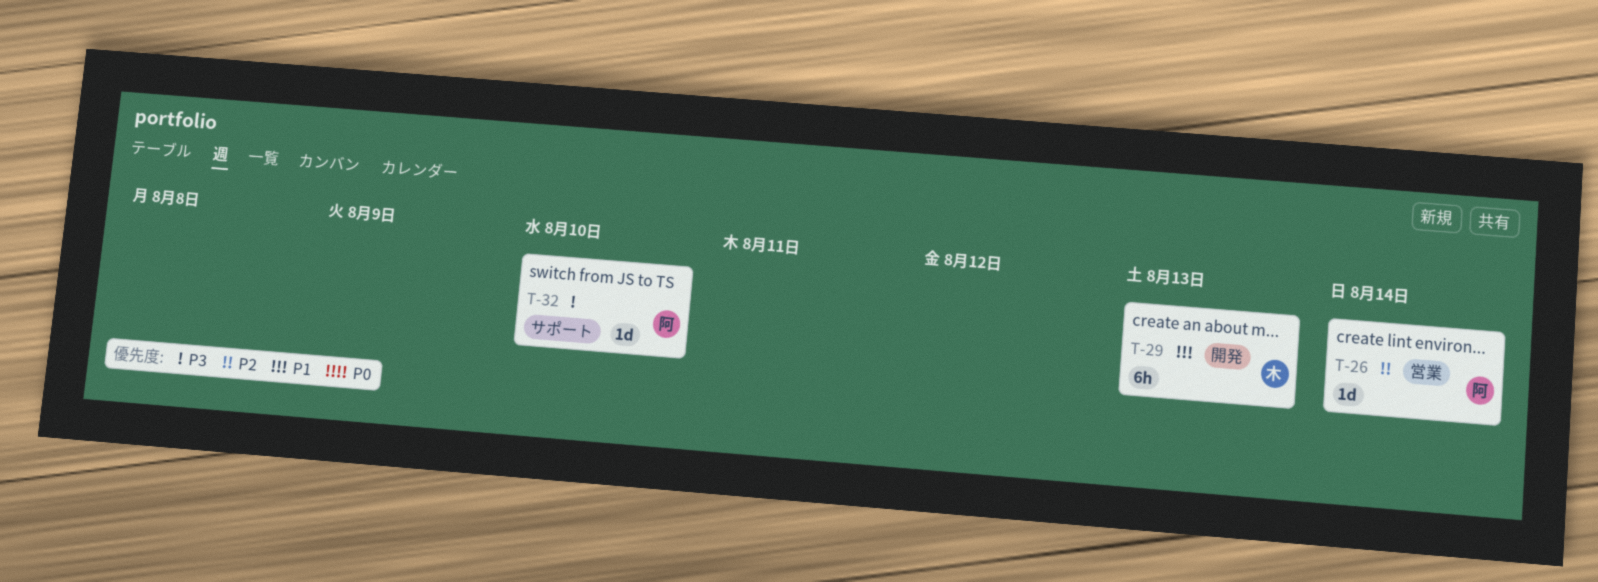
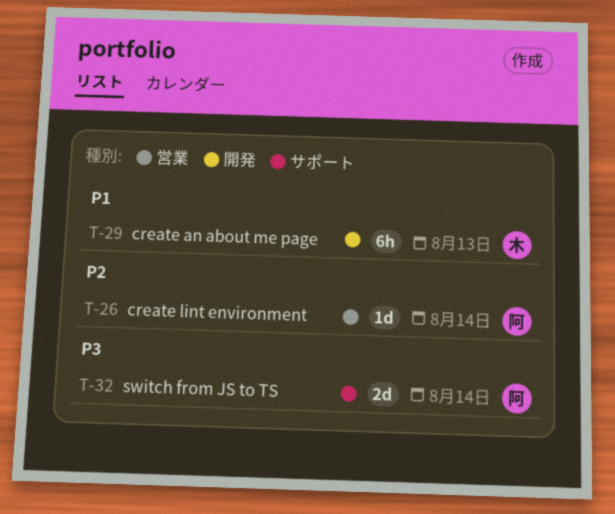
T-32, estimate: 1d -> 2d
T-32, due: Aug 10 -> Aug 14

